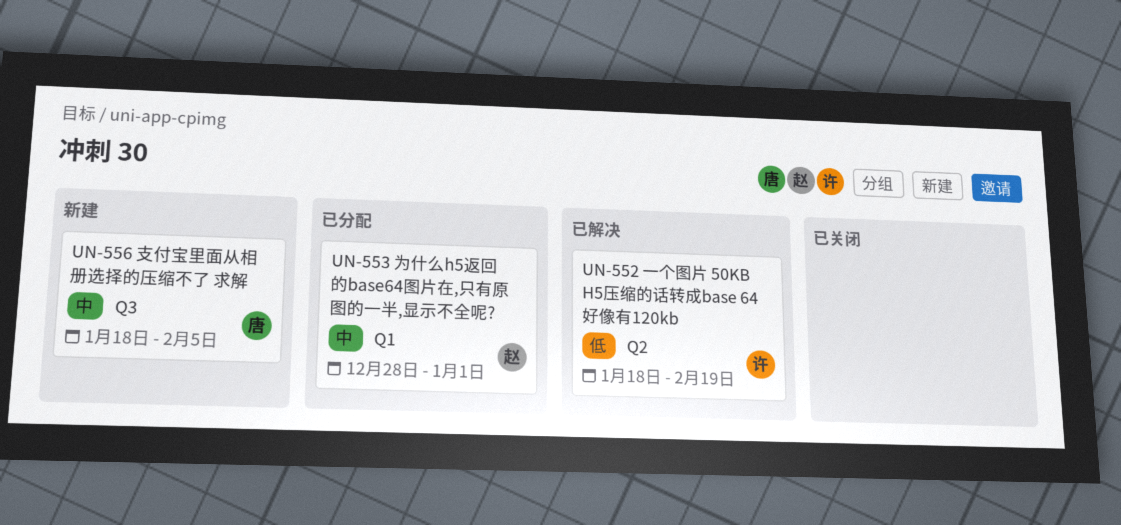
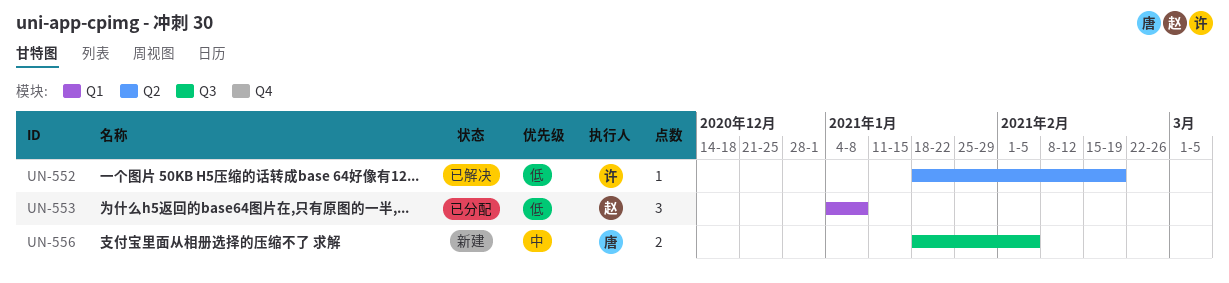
UN-553, priority: 中 -> 低
UN-553, start: Dec 28 -> Jan 4
UN-553, due: Jan 1 -> Jan 8

